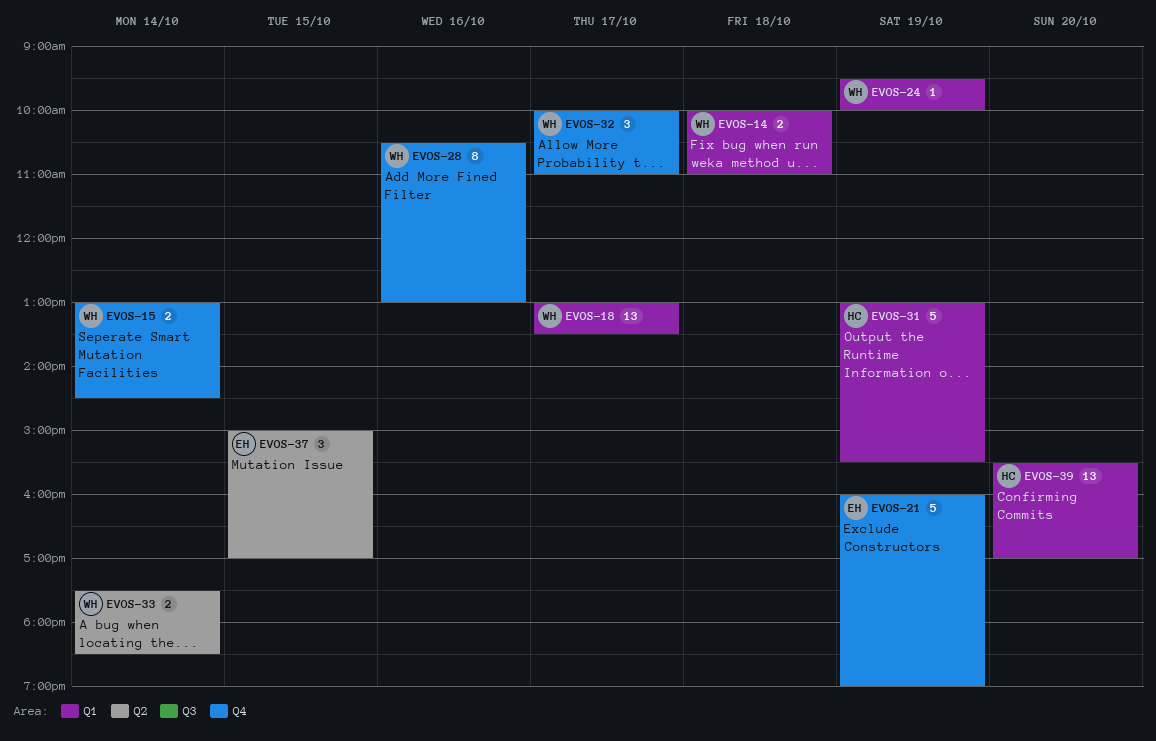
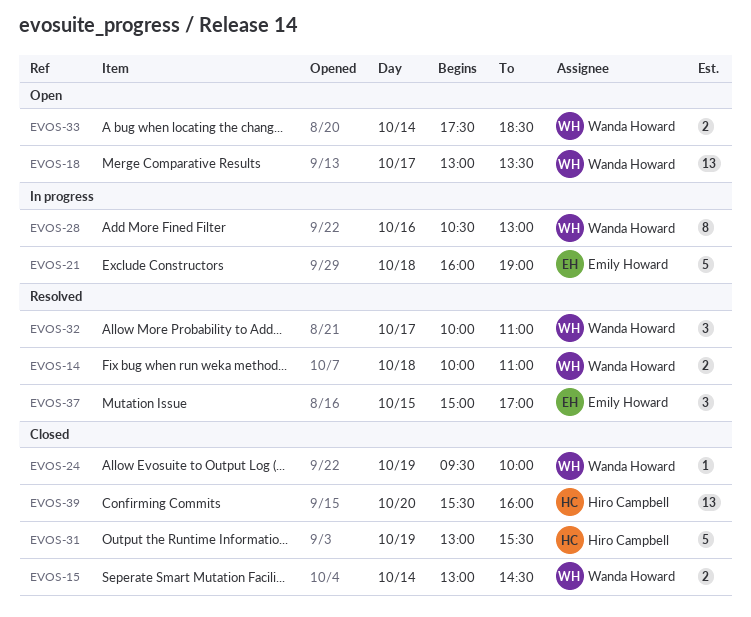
EVOS-21, day: Oct 19 -> Oct 18
EVOS-39, ends: 17:00 -> 16:00

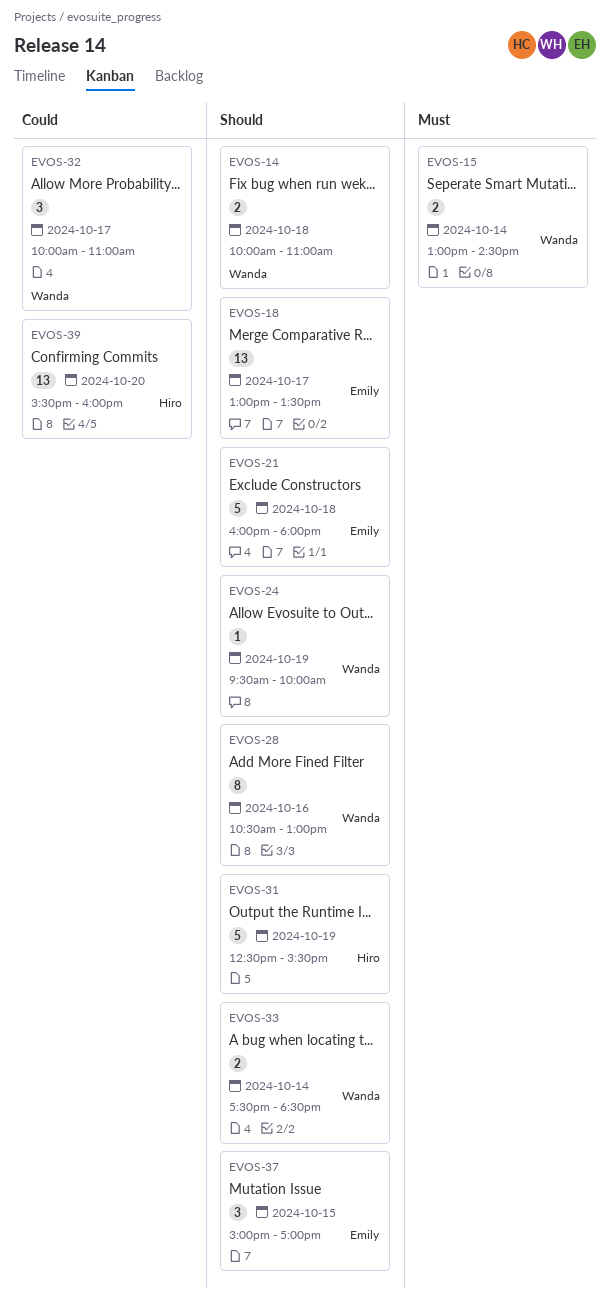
EVOS-18, owner: Wanda Howard -> Emily Howard
EVOS-21, ends: 19:00 -> 18:00
EVOS-31, begins: 13:00 -> 12:30

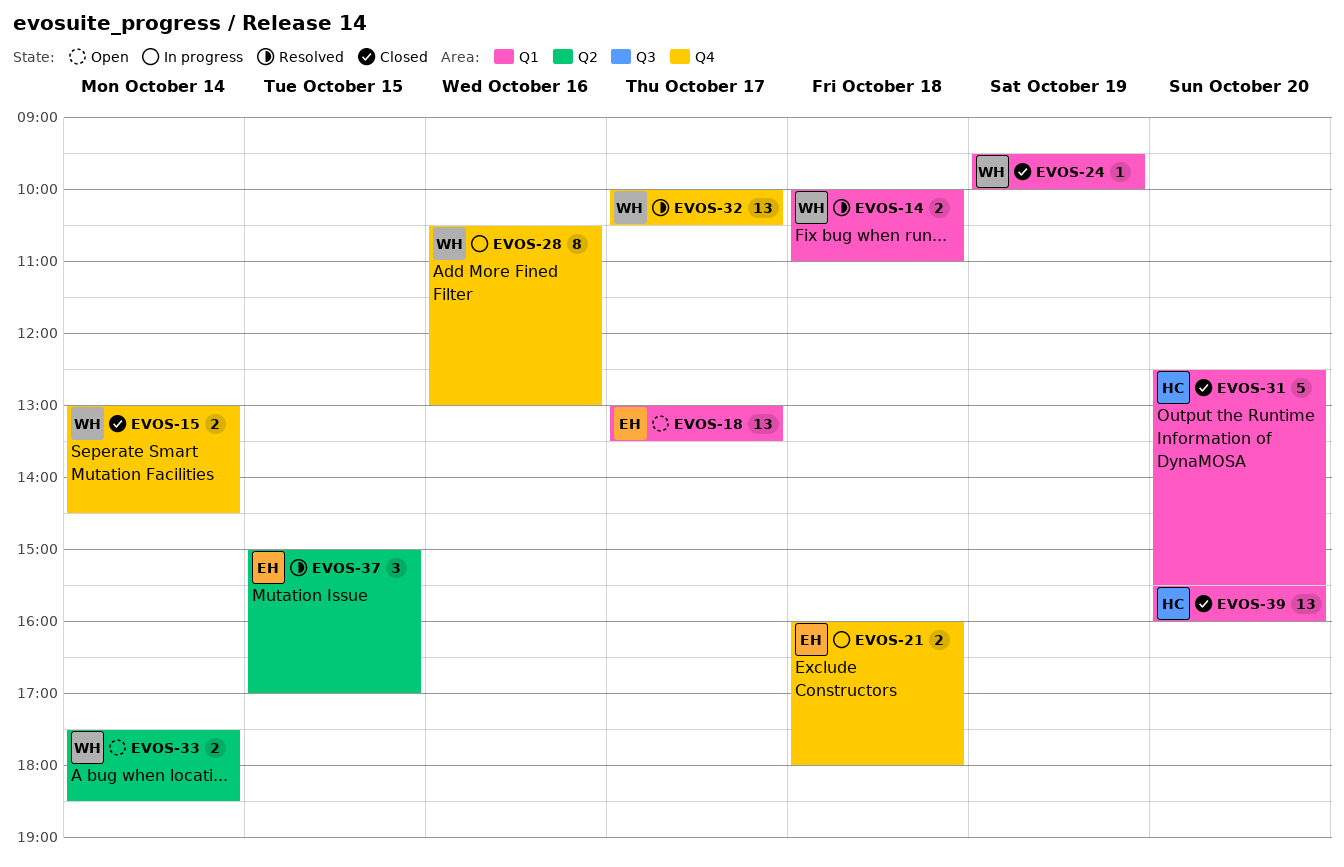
EVOS-21, estimate: 5 -> 2
EVOS-31, day: Oct 19 -> Oct 20
EVOS-32, estimate: 3 -> 13
EVOS-32, ends: 11:00 -> 10:30

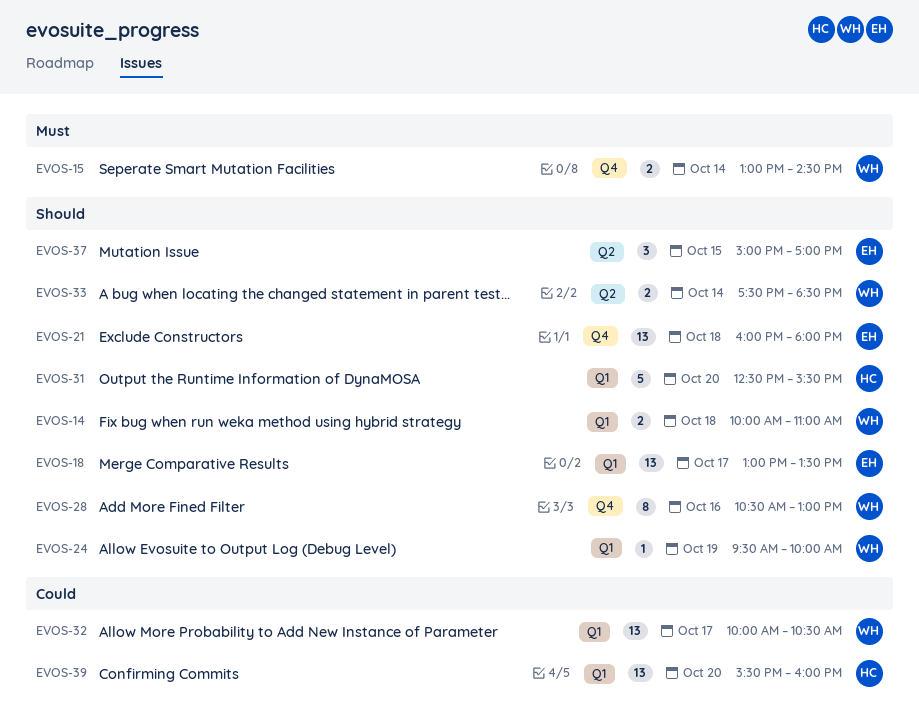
EVOS-21, estimate: 2 -> 13
EVOS-32, label: Q4 -> Q1

